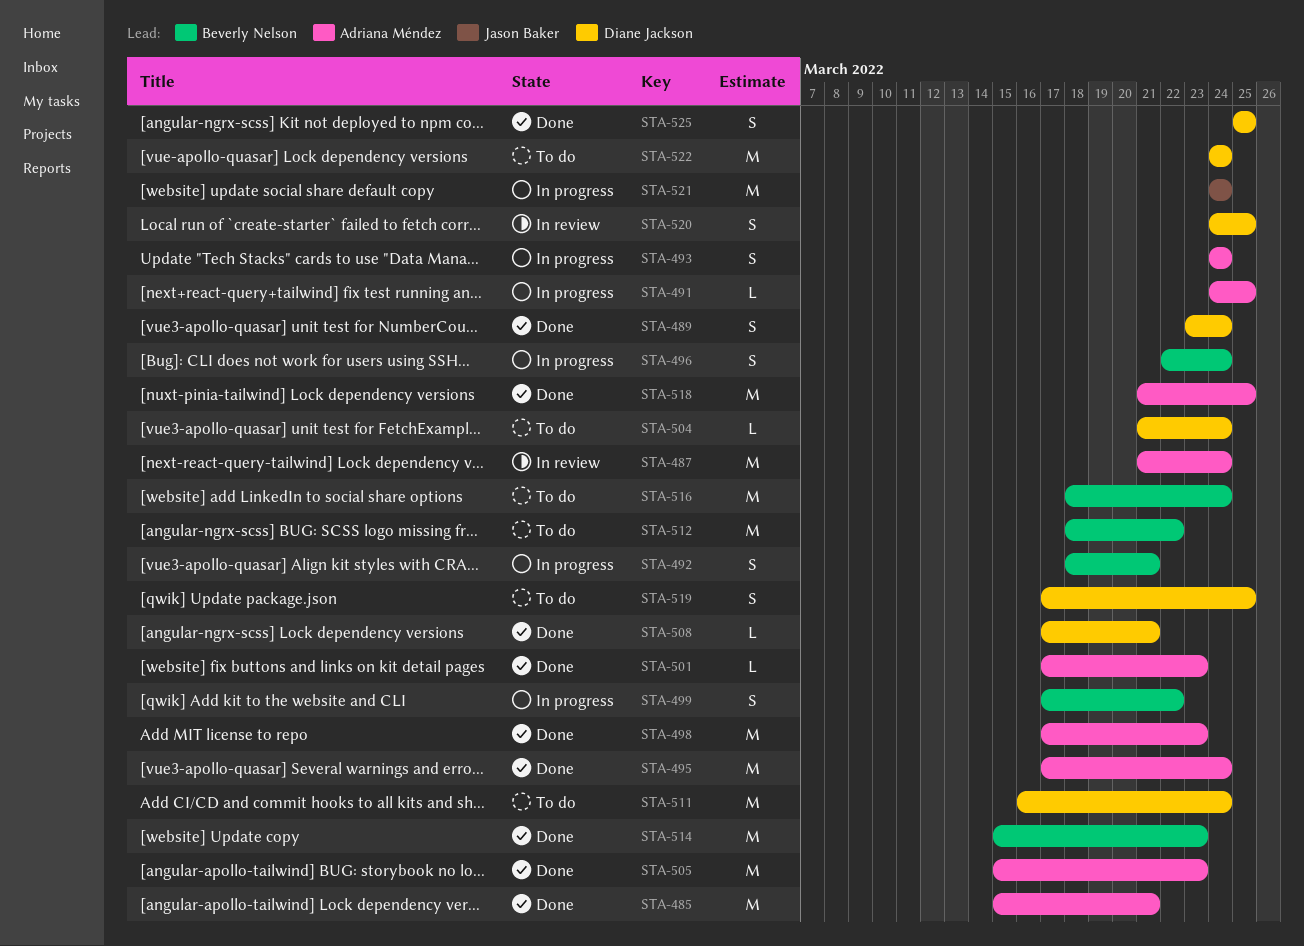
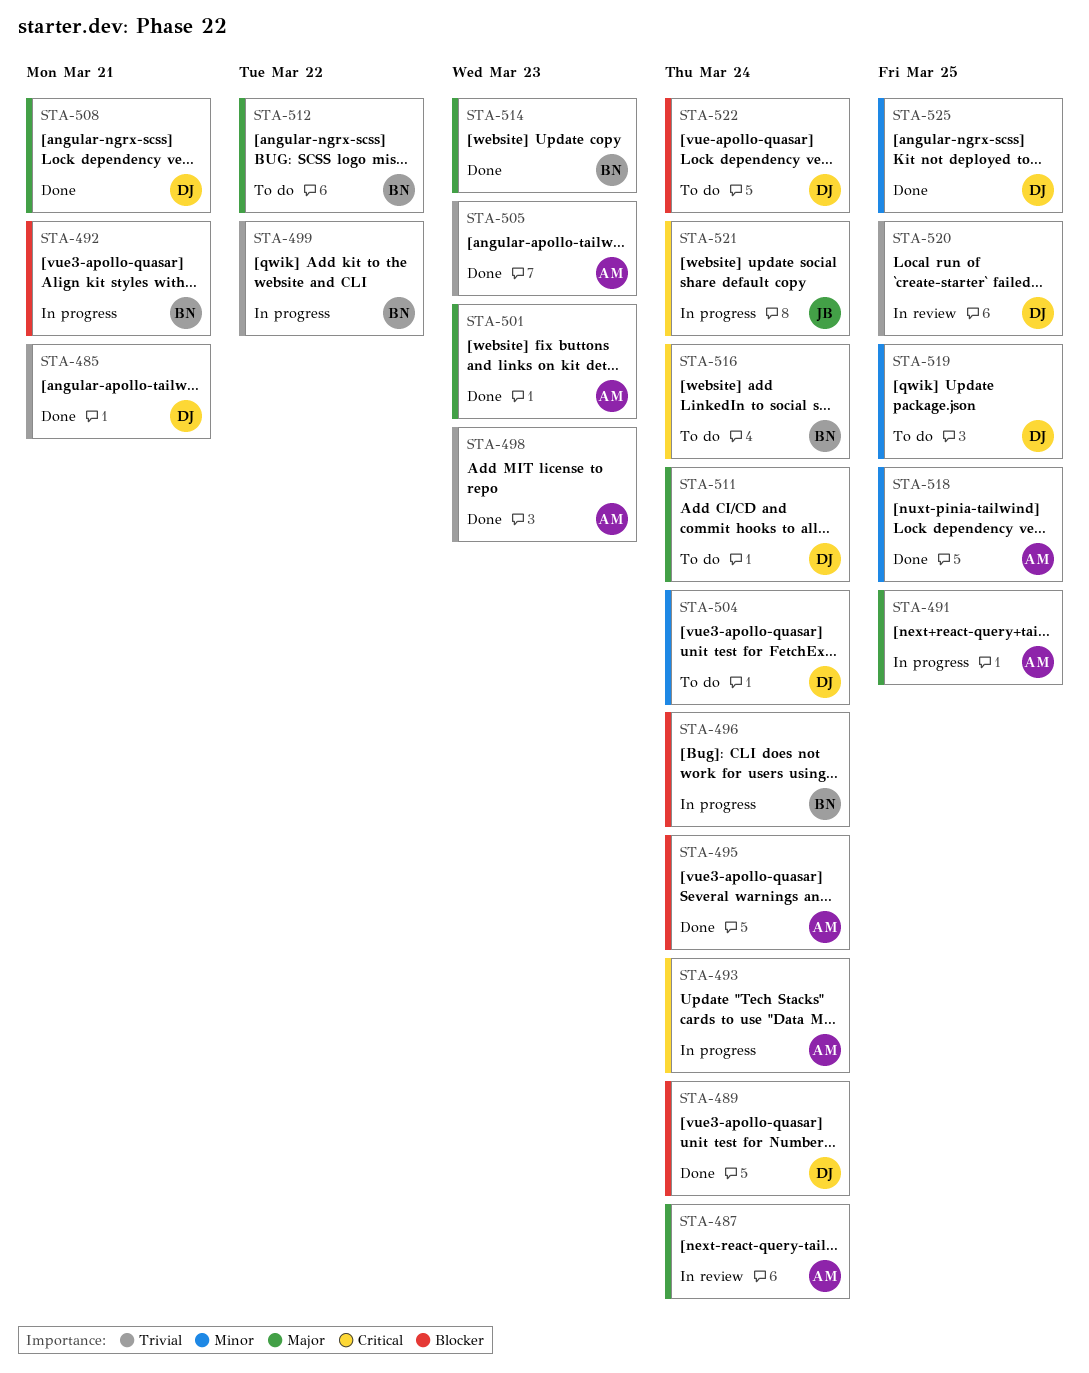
STA-485, owner: Adriana Méndez -> Diane Jackson

